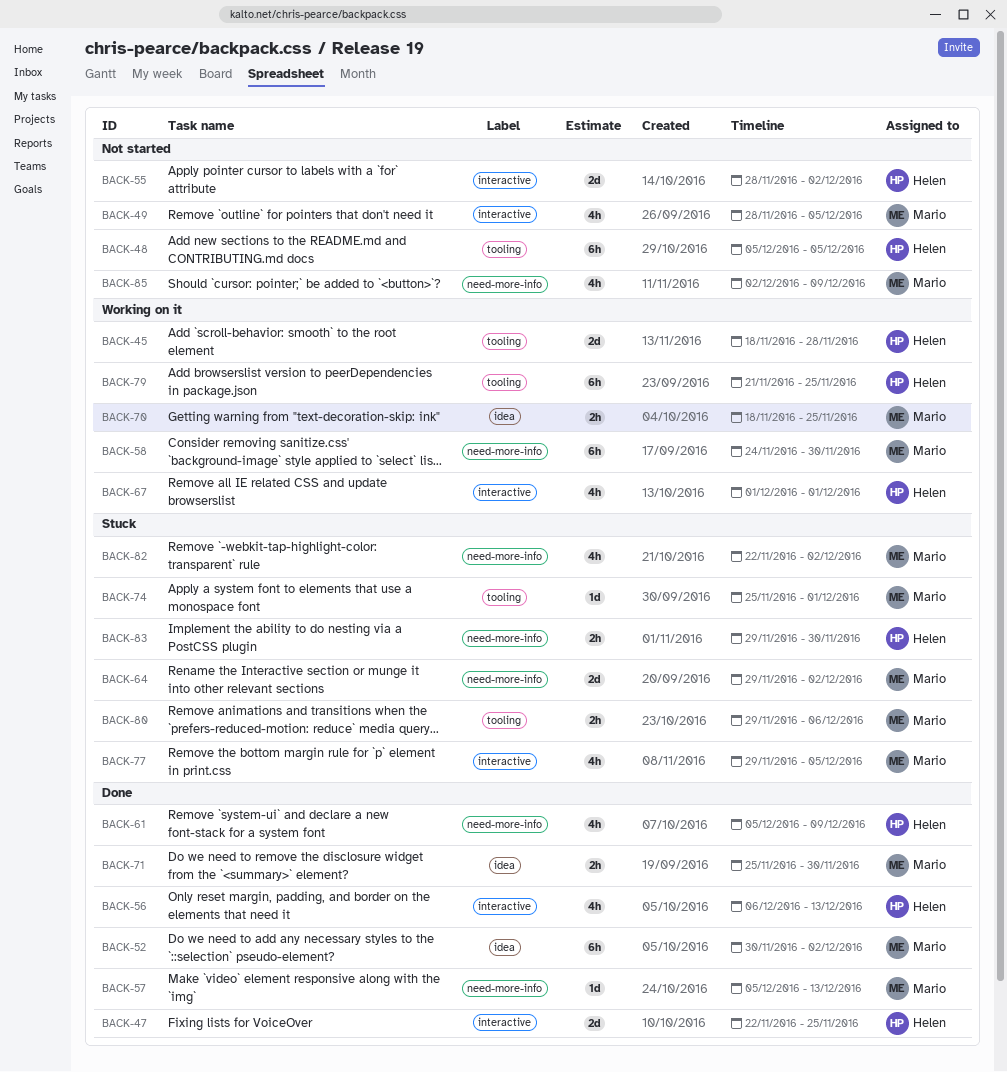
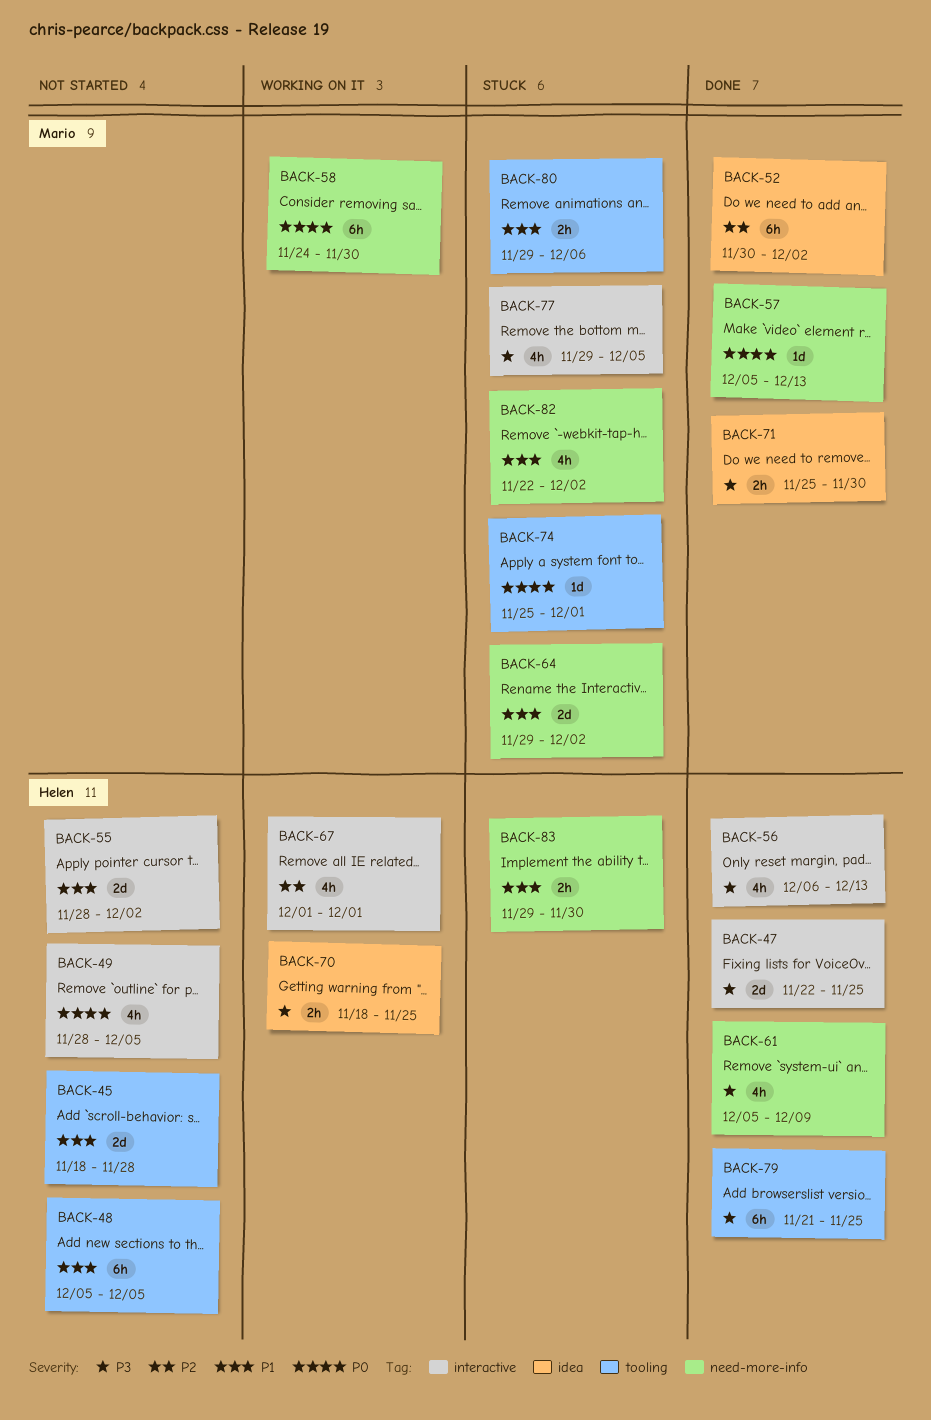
BACK-45, status: Working on it -> Not started
BACK-49, owner: Mario -> Helen
BACK-70, owner: Mario -> Helen
BACK-79, status: Working on it -> Done
BACK-85: present -> none

